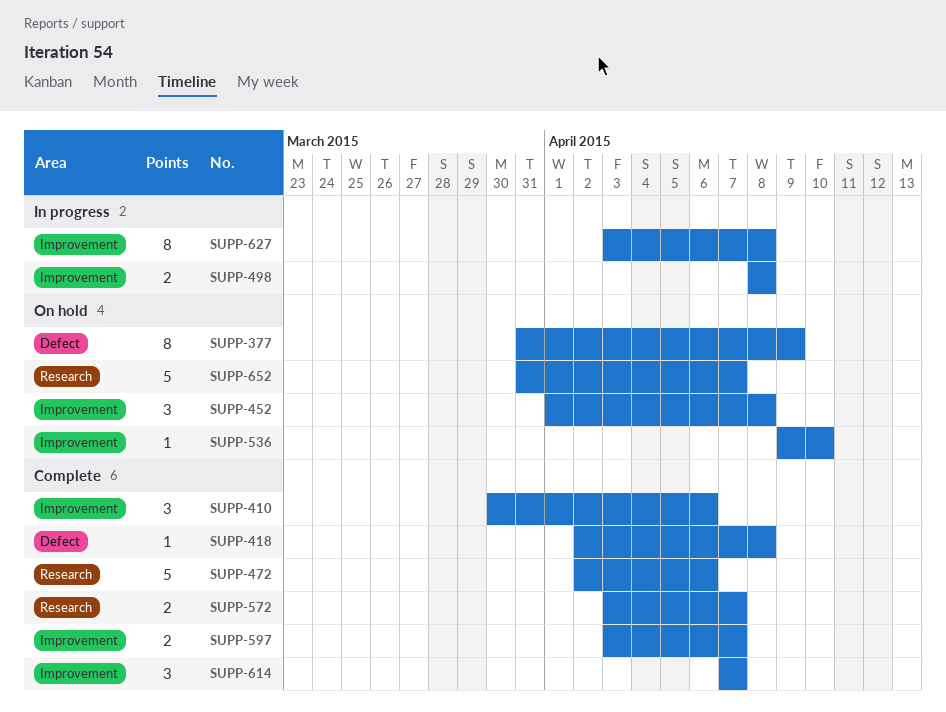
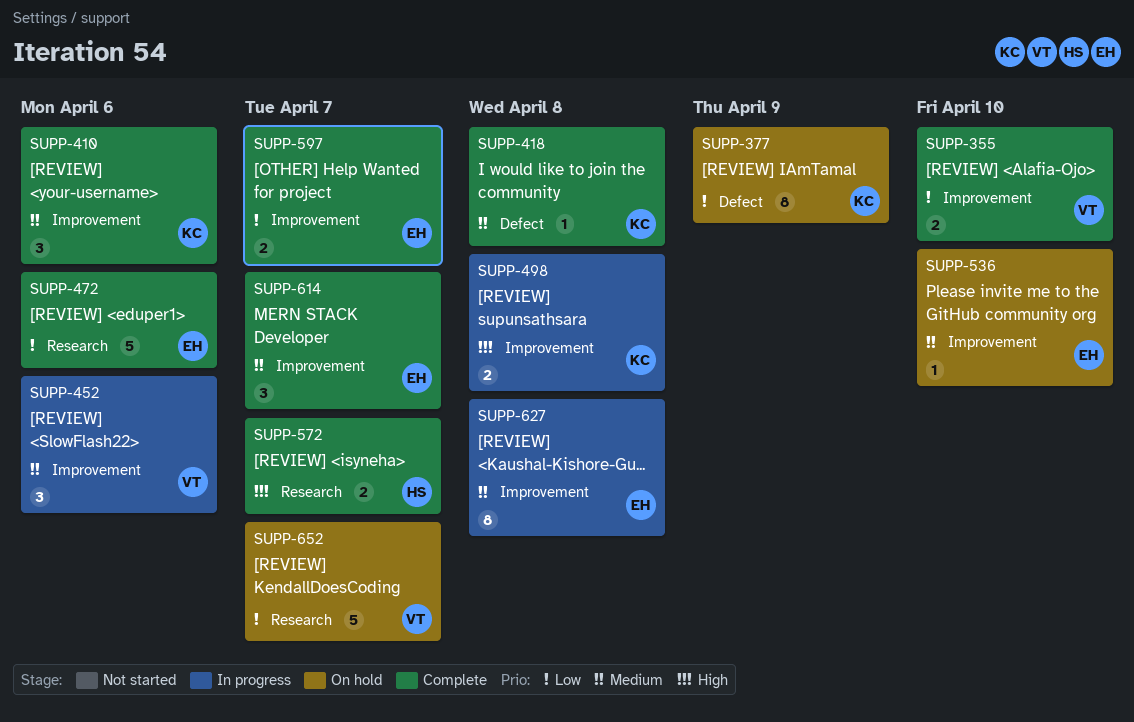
SUPP-355: none -> present
SUPP-452, status: On hold -> In progress
SUPP-452, due: Apr 8 -> Apr 6

